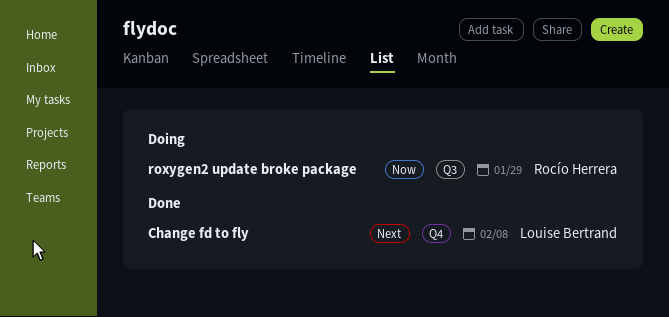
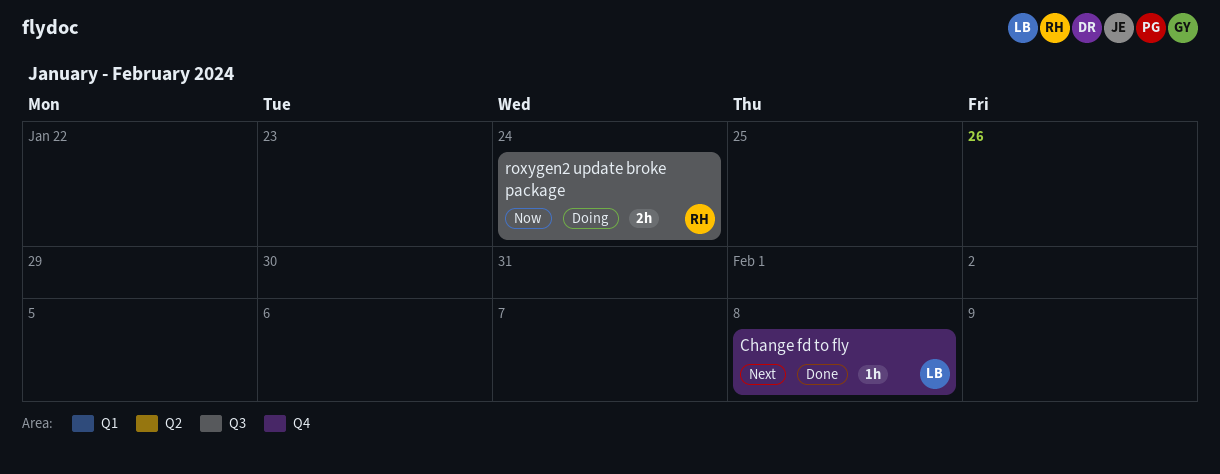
roxygen2 update broke package, due: Jan 29 -> Jan 24

